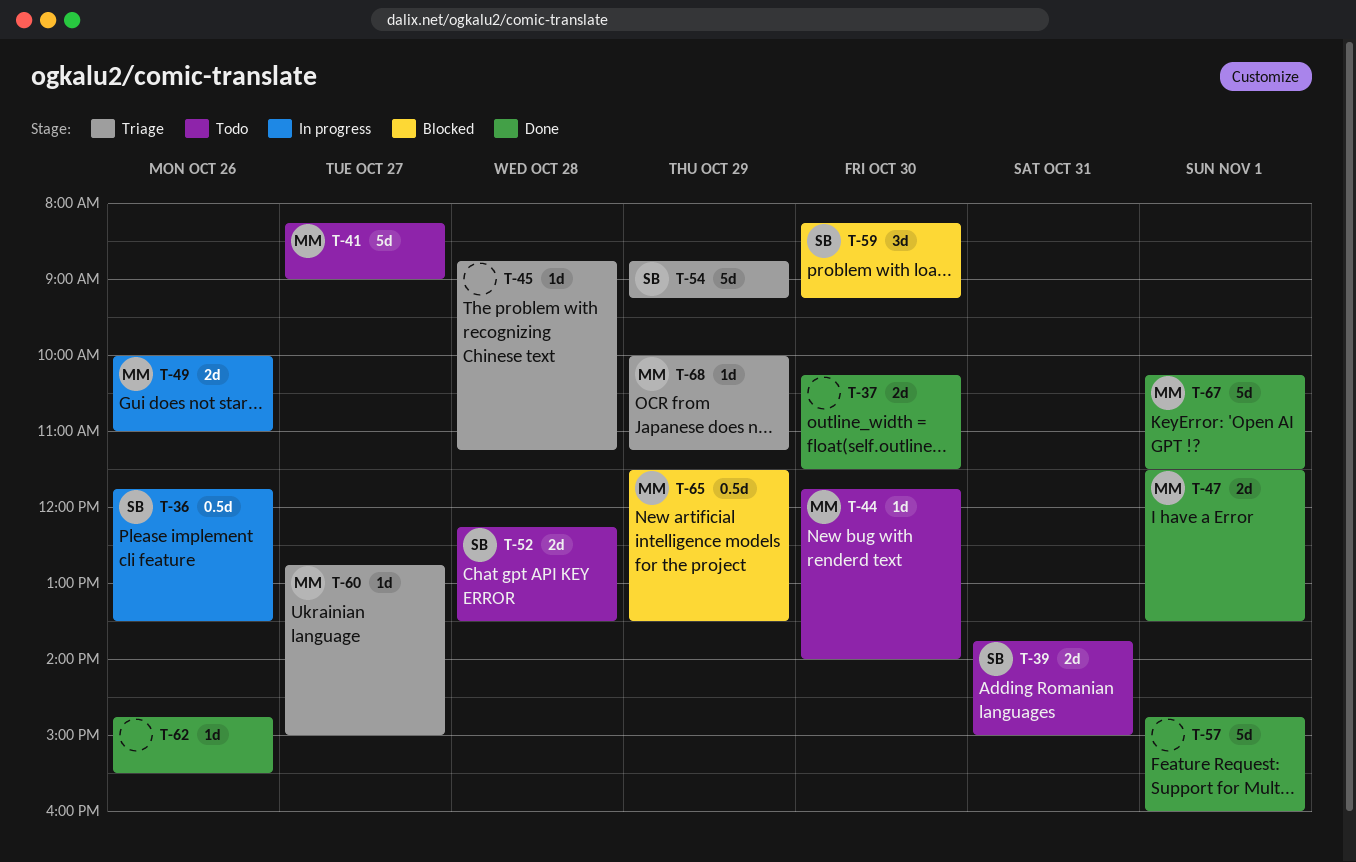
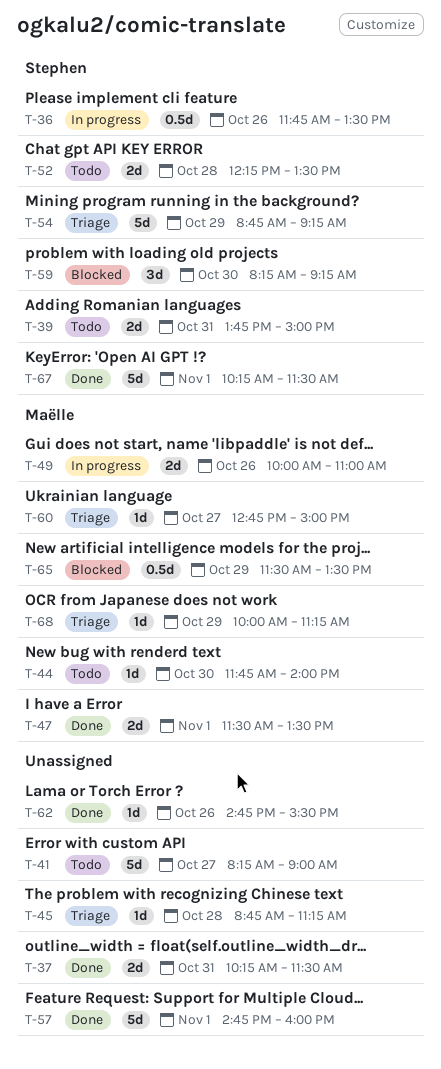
T-37, day: Oct 30 -> Oct 31
T-41, owner: Maëlle -> none
T-67, owner: Maëlle -> Stephen

